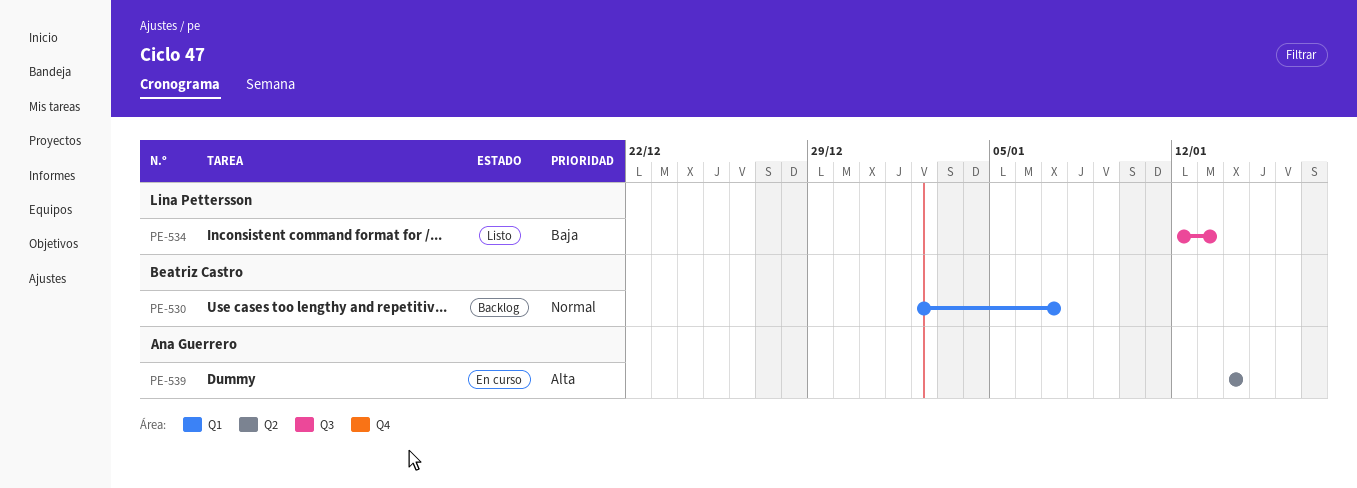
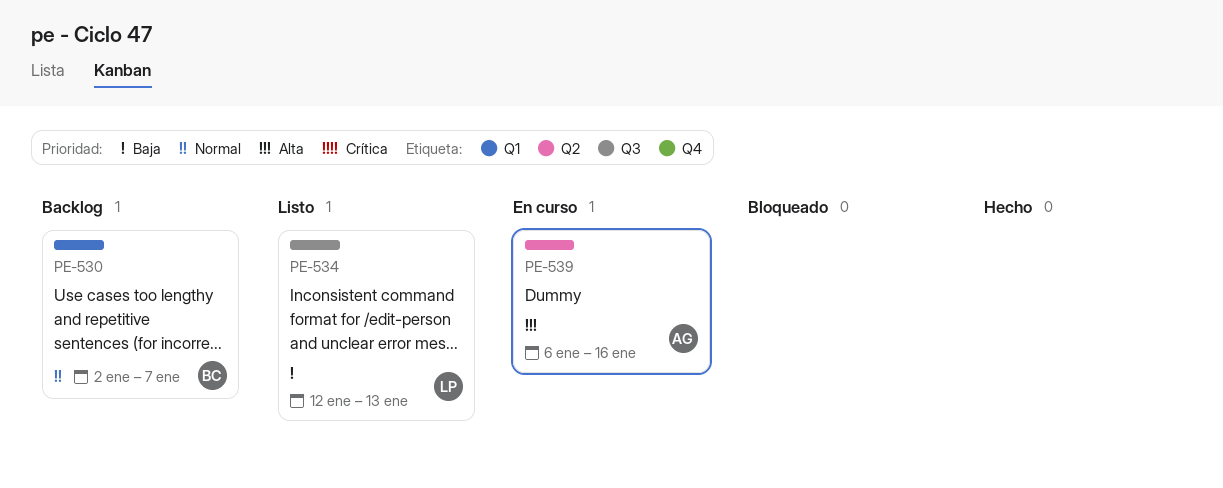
PE-539, start: Jan 14 -> Jan 6
PE-539, due: Jan 14 -> Jan 16

